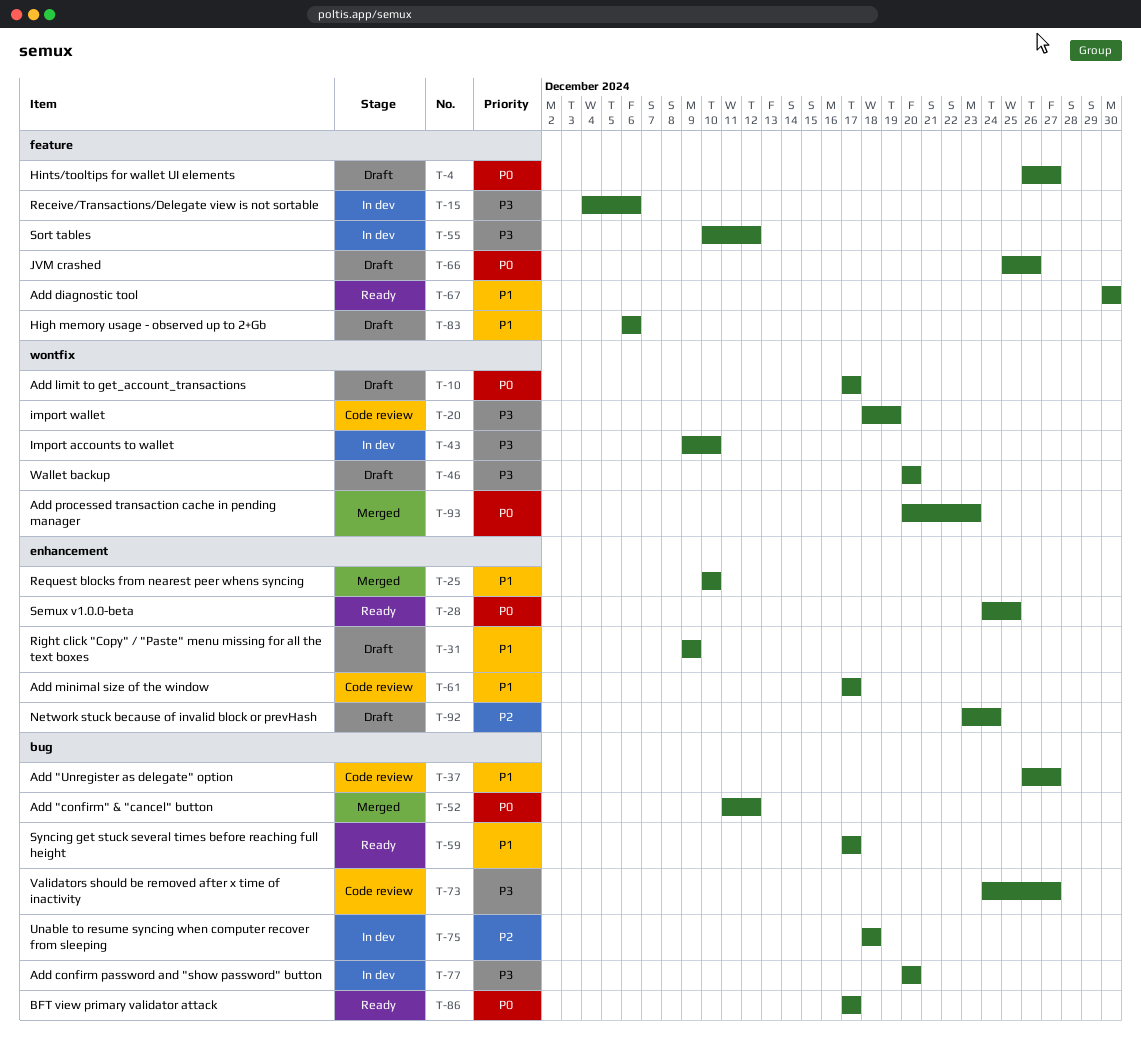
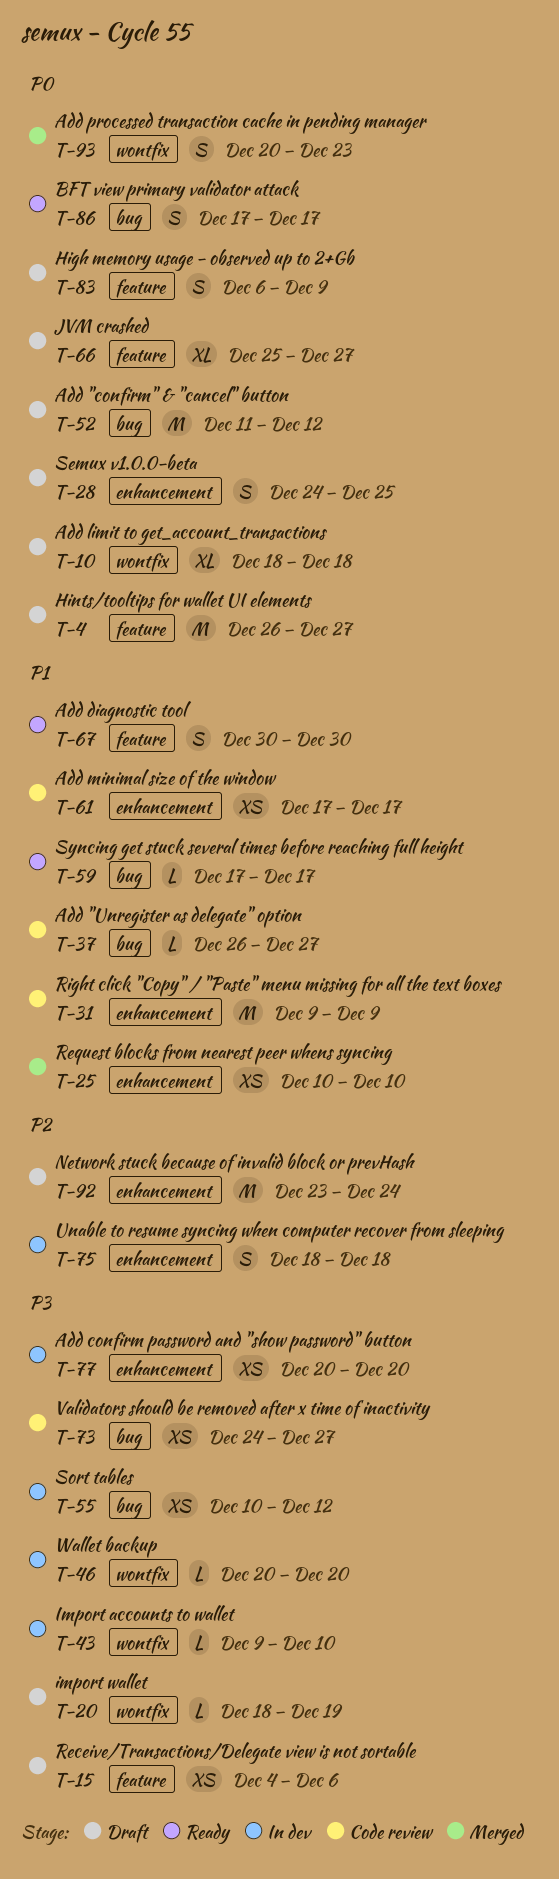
T-10, start: Dec 17 -> Dec 18
T-10, due: Dec 17 -> Dec 18
T-15, status: In dev -> Draft
T-20, status: Code review -> Draft
T-28, status: Ready -> Draft
T-31, status: Draft -> Code review
T-46, status: Draft -> In dev
T-52, status: Merged -> Draft
T-55, label: feature -> bug
T-66, due: Dec 26 -> Dec 27
T-75, label: bug -> enhancement
T-77, label: bug -> enhancement
T-83, priority: P1 -> P0
T-83, due: Dec 6 -> Dec 9

